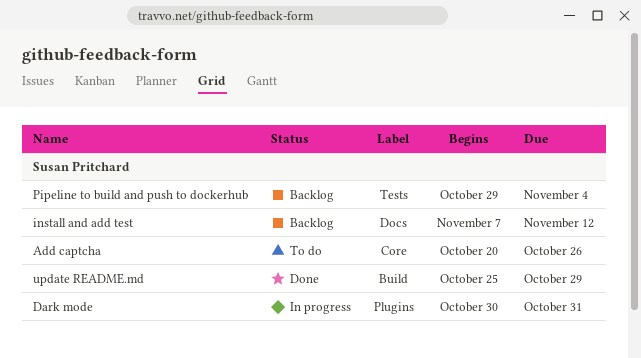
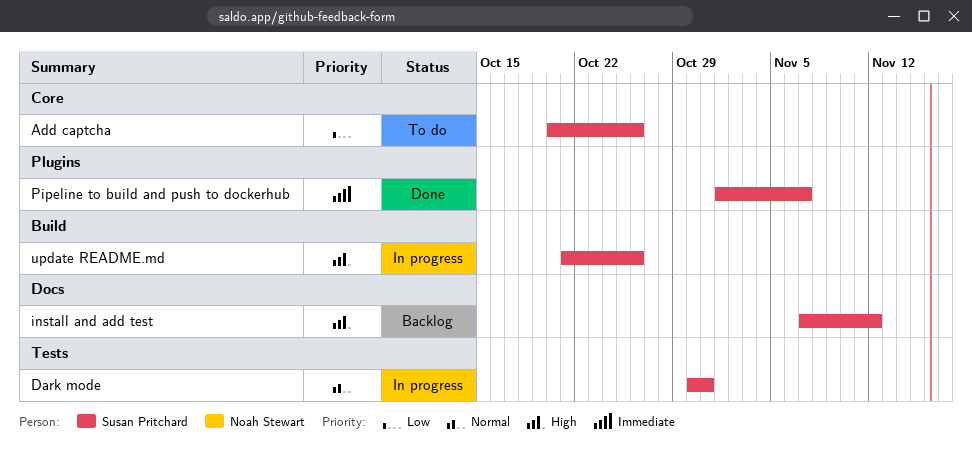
Dark mode, label: Plugins -> Tests
Pipeline to build and push to dockerhub, status: Backlog -> Done
Pipeline to build and push to dockerhub, label: Tests -> Plugins
Pipeline to build and push to dockerhub, start: Oct 29 -> Nov 1
Pipeline to build and push to dockerhub, due: Nov 4 -> Nov 7
update README.md, status: Done -> In progress
update README.md, start: Oct 25 -> Oct 21
update README.md, due: Oct 29 -> Oct 26

